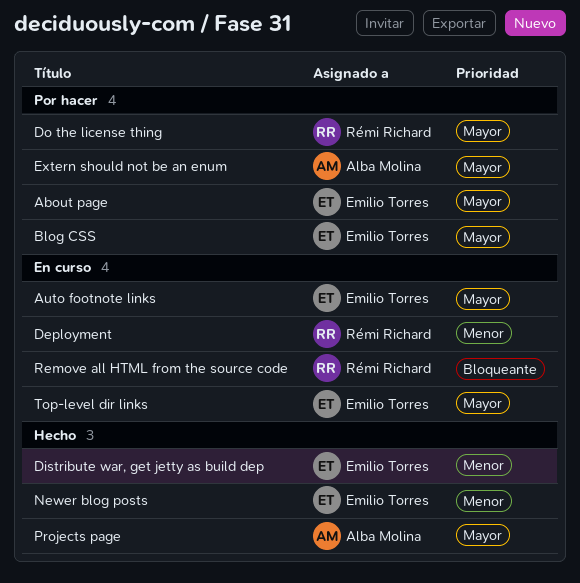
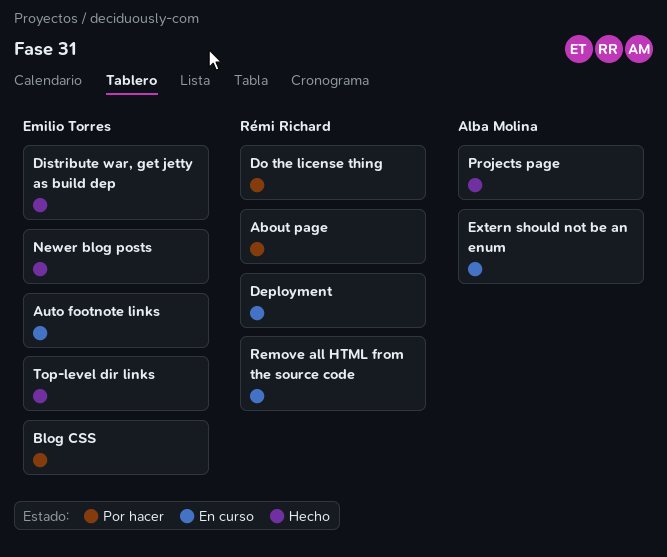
About page, owner: Emilio Torres -> Rémi Richard
Extern should not be an enum, status: Por hacer -> En curso
Top-level dir links, status: En curso -> Hecho

